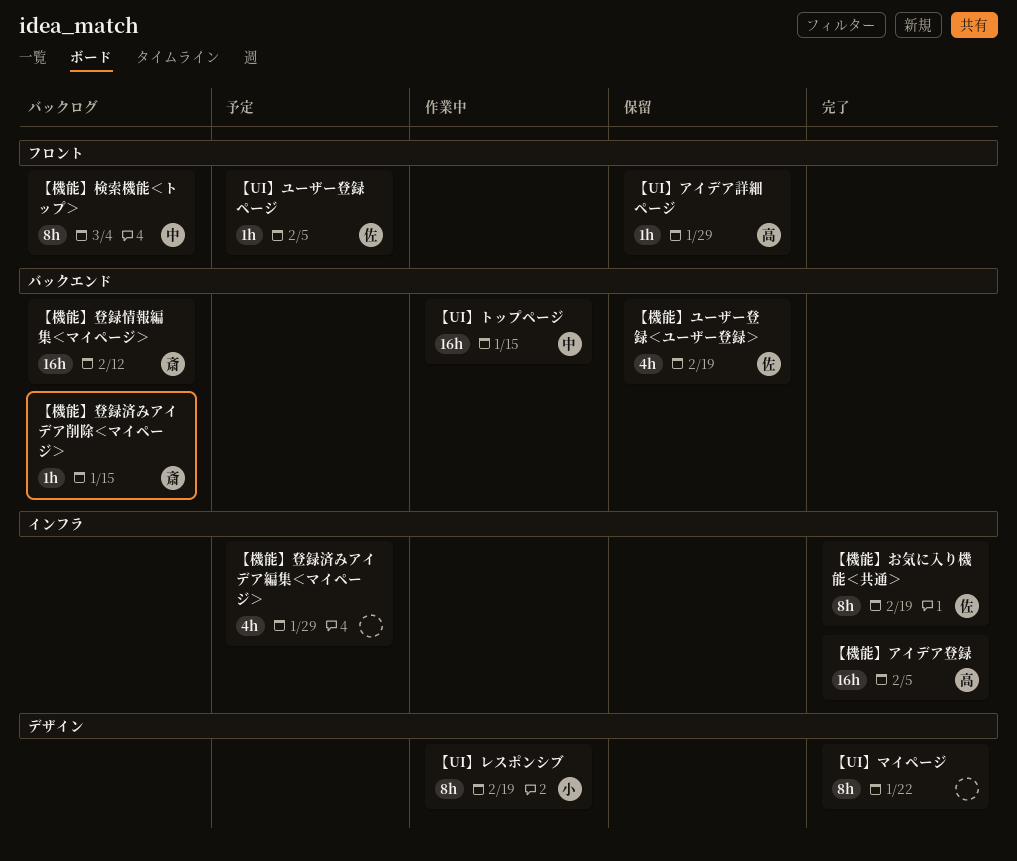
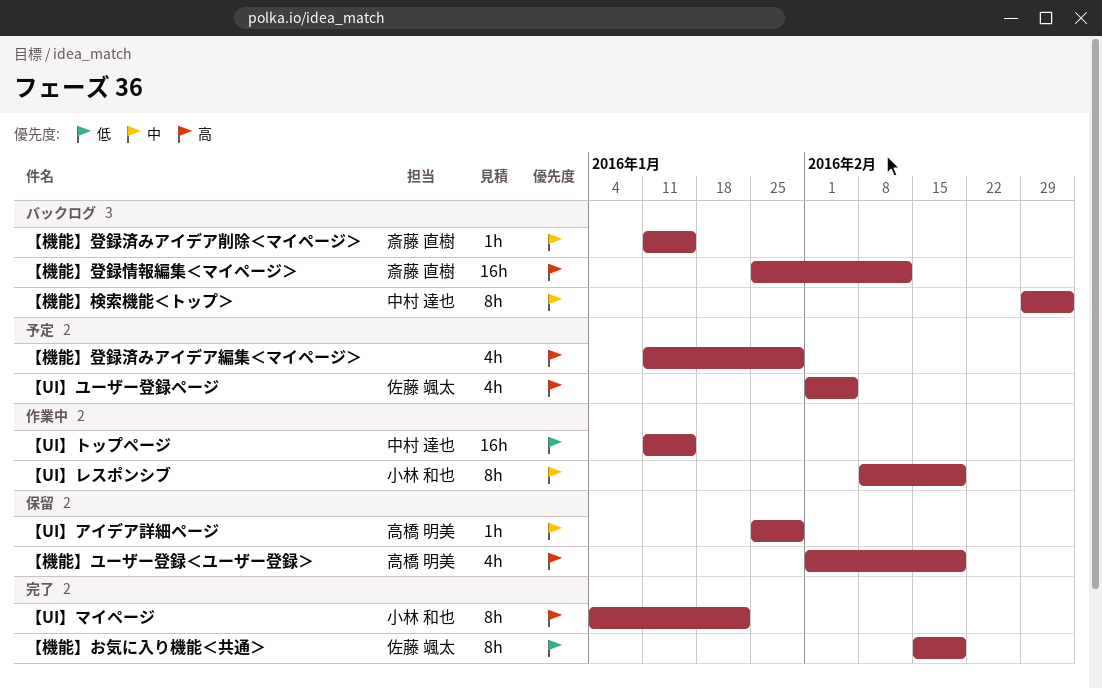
【UI】マイページ, owner: none -> 小林 和也
【UI】ユーザー登録ページ, estimate: 1h -> 4h
【機能】アイデア登録: present -> none
【機能】ユーザー登録＜ユーザー登録＞, owner: 佐藤 颯太 -> 高橋 明美

